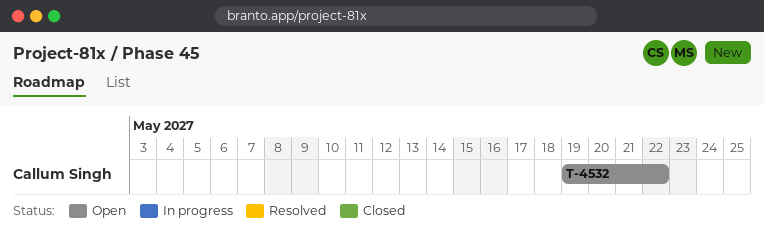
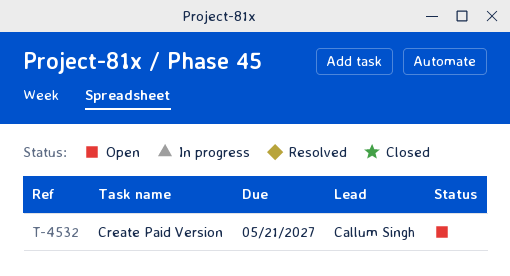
T-4532, due: May 22 -> May 21

